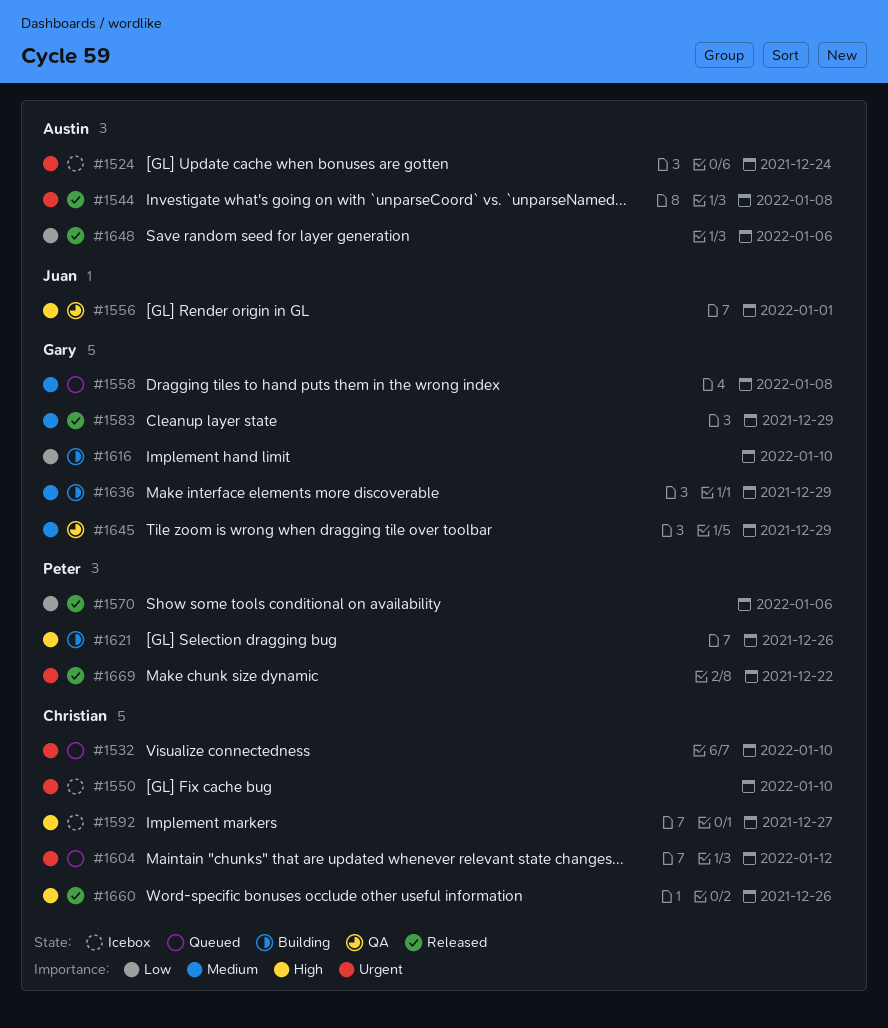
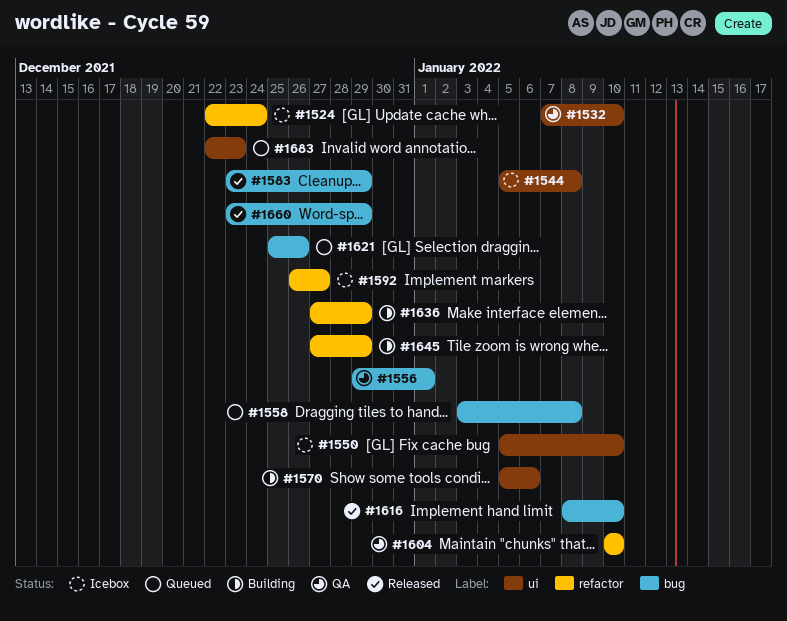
#1532, status: Queued -> QA
#1544, status: Released -> Icebox
#1570, status: Released -> Building
#1604, status: Queued -> QA
#1604, due: Jan 12 -> Jan 10
#1616, status: Building -> Released
#1621, status: Building -> Queued
#1645, status: QA -> Building
#1648: present -> none
#1660, due: Dec 26 -> Dec 29
#1669: present -> none
#1683: none -> present

